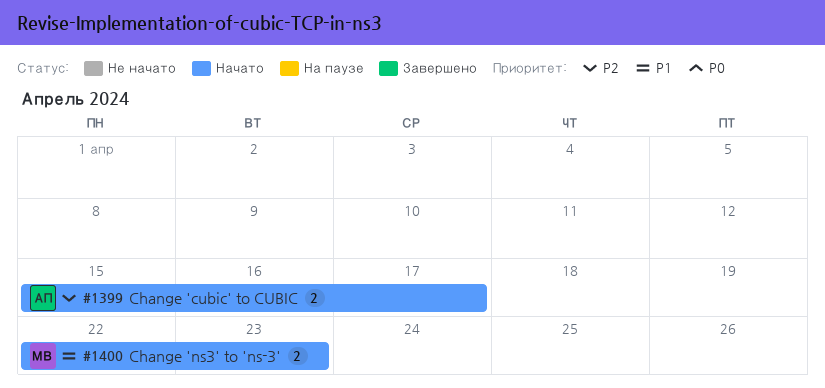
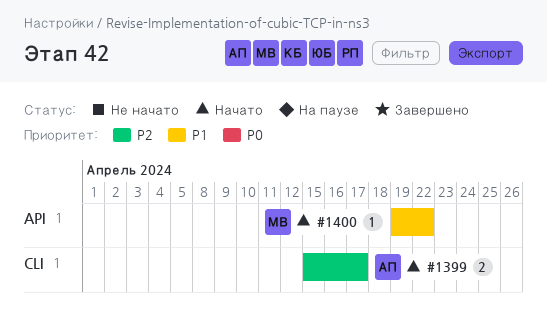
#1400, estimate: 2 -> 1
#1400, start: Apr 22 -> Apr 19
#1400, due: Apr 23 -> Apr 22

